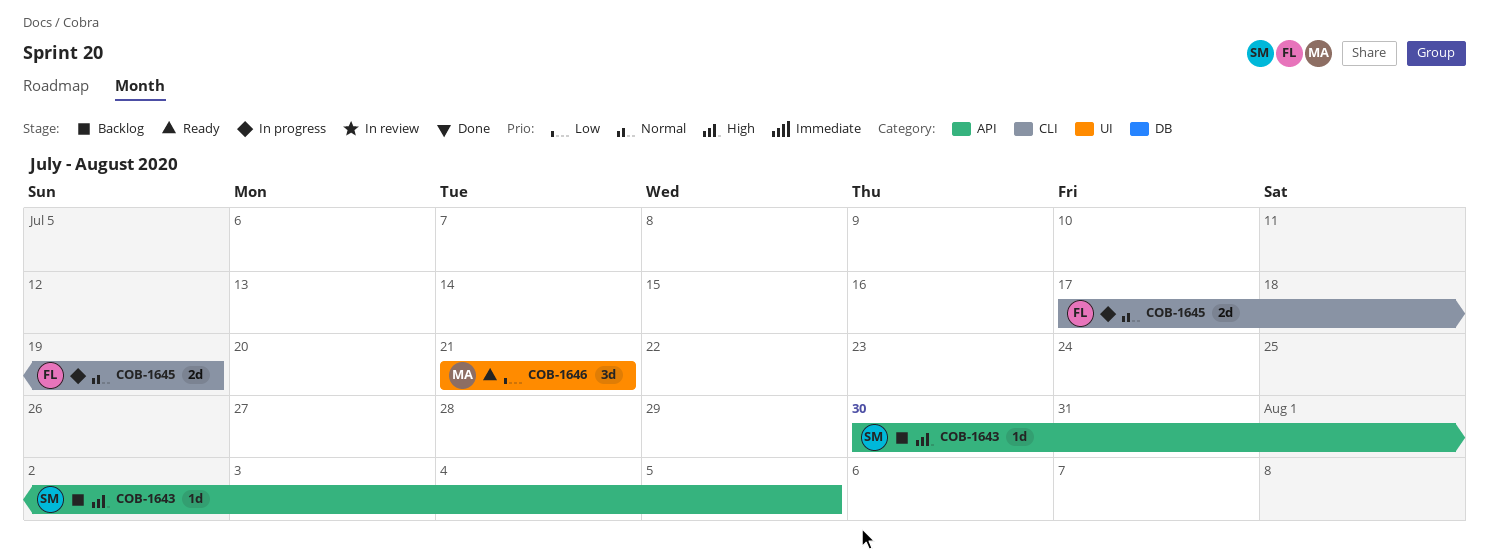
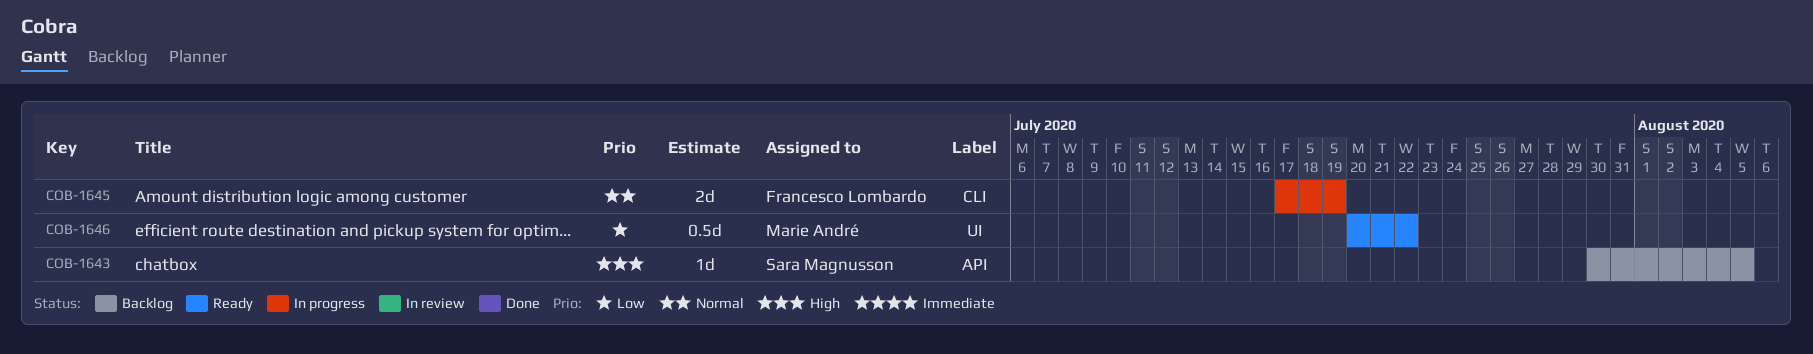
COB-1646, estimate: 3d -> 0.5d
COB-1646, start: Jul 21 -> Jul 20
COB-1646, due: Jul 21 -> Jul 22

